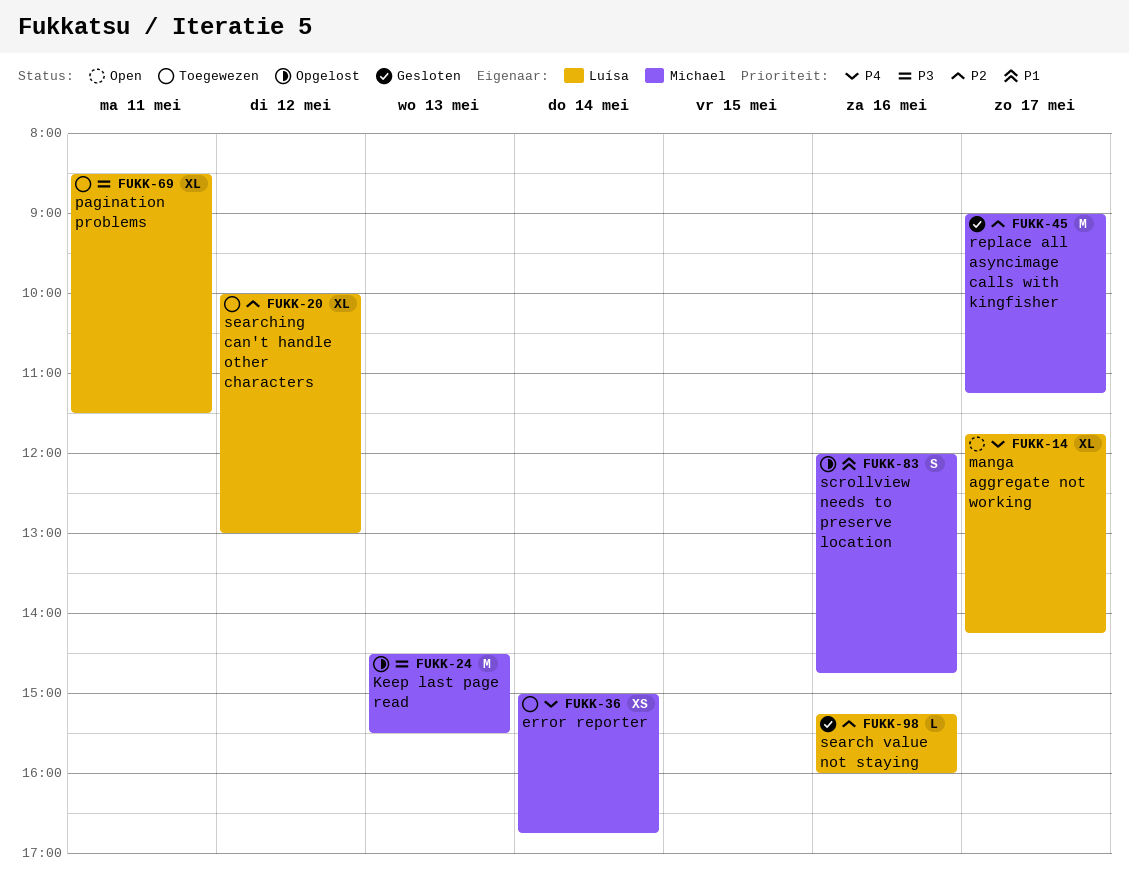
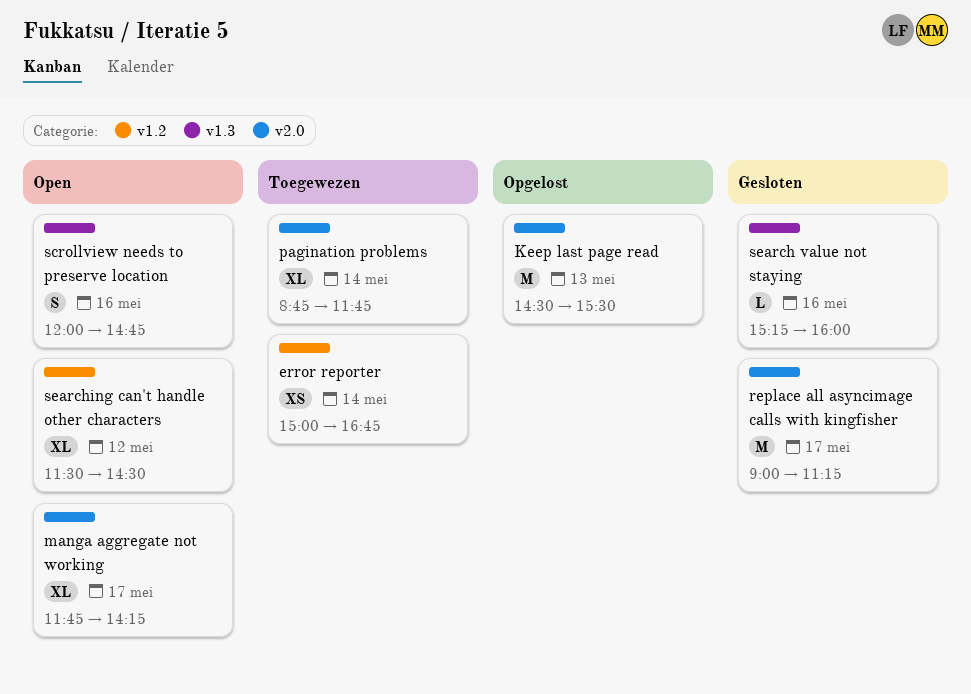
pagination problems, day: May 11 -> May 14
pagination problems, begins: 08:30 -> 08:45
pagination problems, ends: 11:30 -> 11:45
scrollview needs to preserve location, status: Opgelost -> Open
searching can't handle other characters, status: Toegewezen -> Open
searching can't handle other characters, begins: 10:00 -> 11:30
searching can't handle other characters, ends: 13:00 -> 14:30

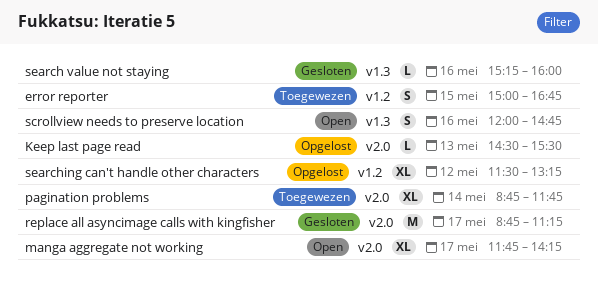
error reporter, estimate: XS -> S
error reporter, day: May 14 -> May 15
Keep last page read, estimate: M -> L
replace all asyncimage calls with kingfisher, begins: 09:00 -> 08:45
searching can't handle other characters, status: Open -> Opgelost
searching can't handle other characters, ends: 14:30 -> 13:15

